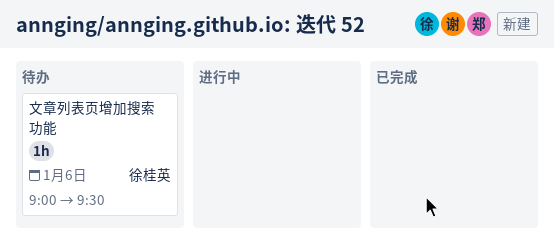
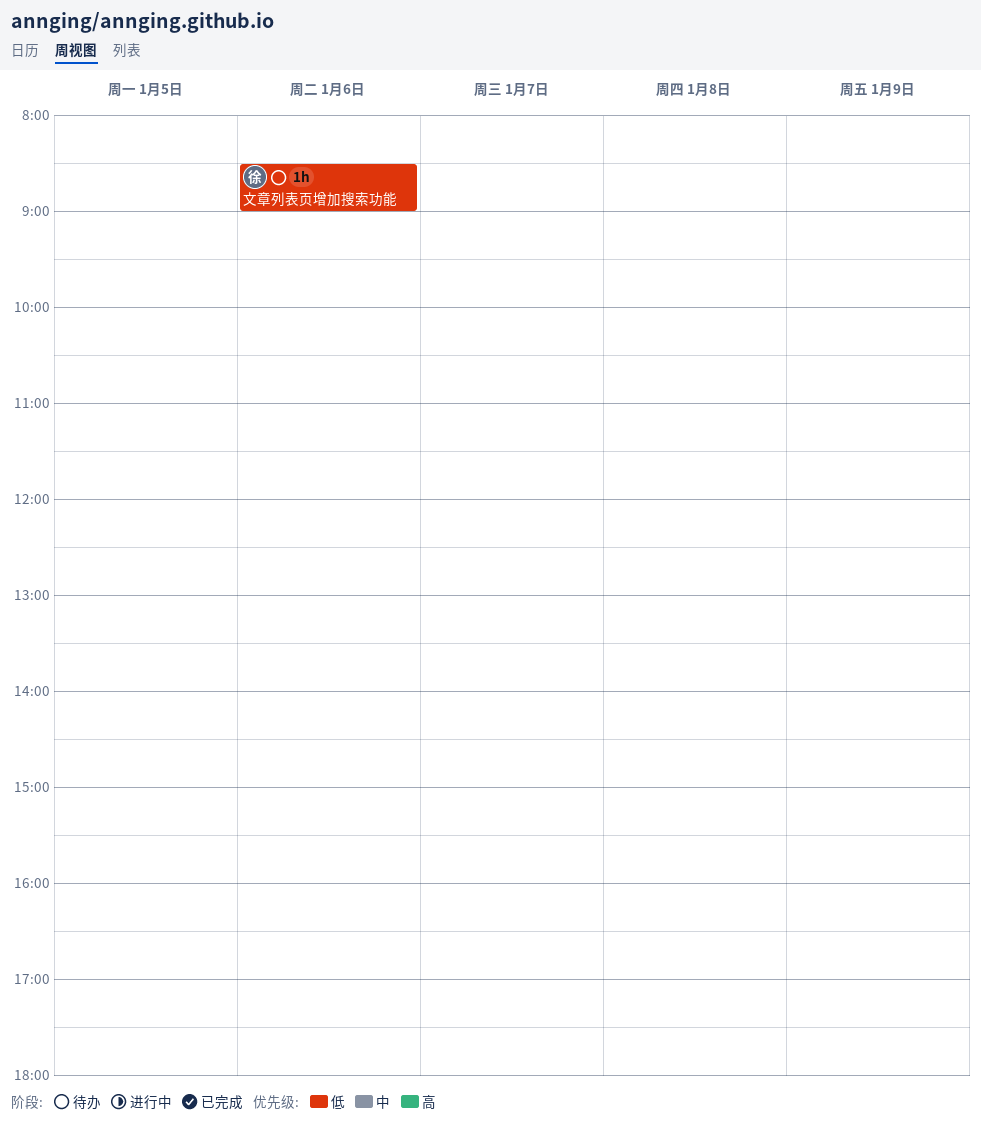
文章列表页增加搜索功能, begins: 09:00 -> 08:30
文章列表页增加搜索功能, ends: 09:30 -> 09:00

